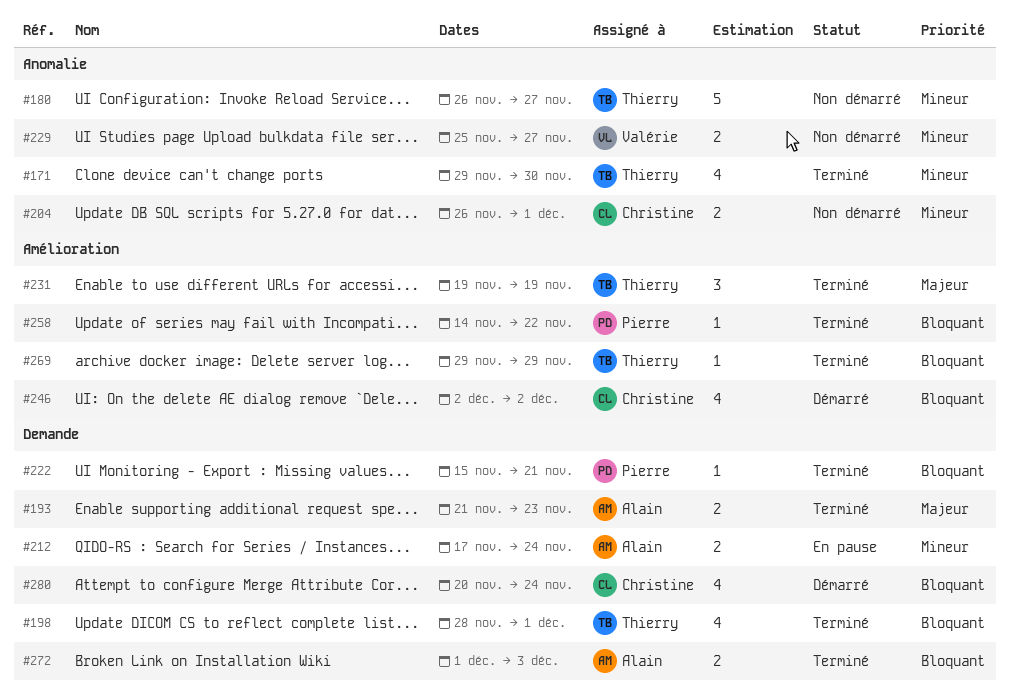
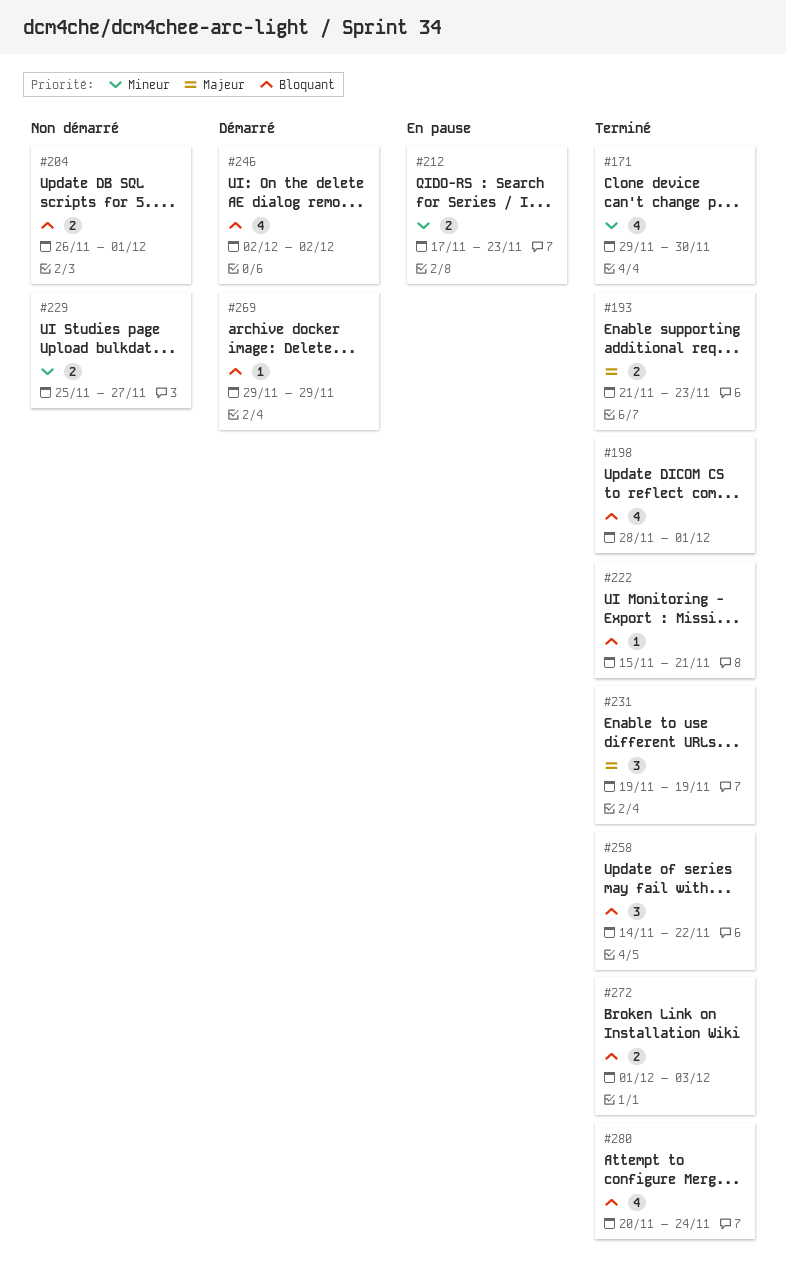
#180: present -> none
#204, priority: Mineur -> Bloquant
#212, due: Nov 24 -> Nov 23
#258, estimate: 1 -> 3
#269, status: Terminé -> Démarré
#280, status: Démarré -> Terminé

